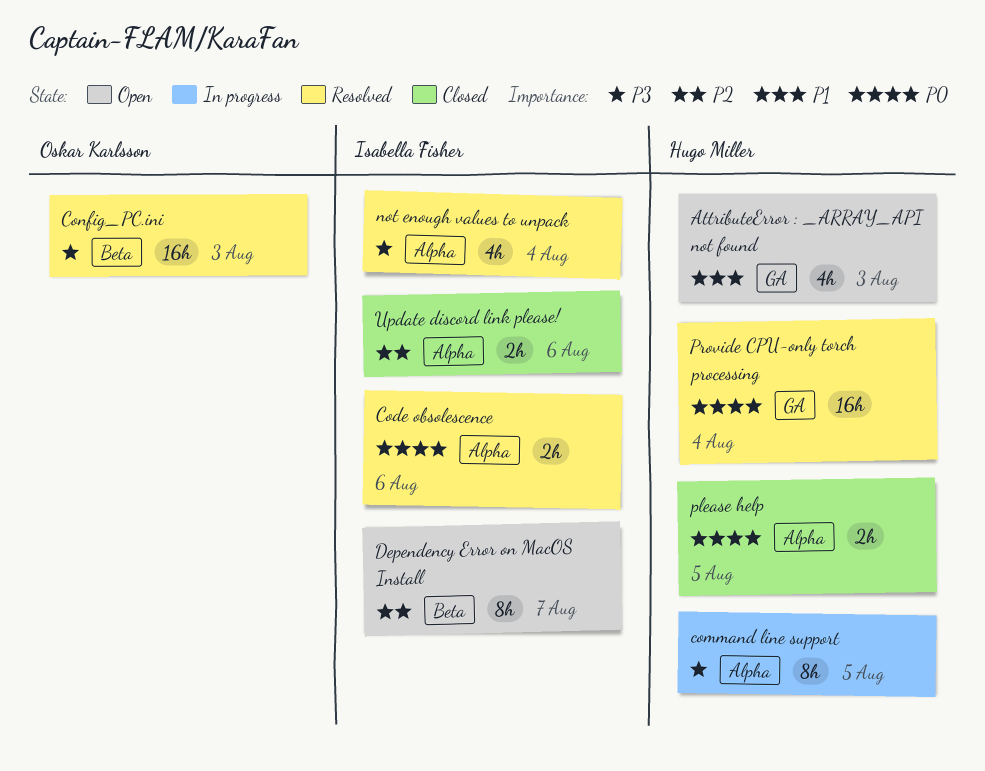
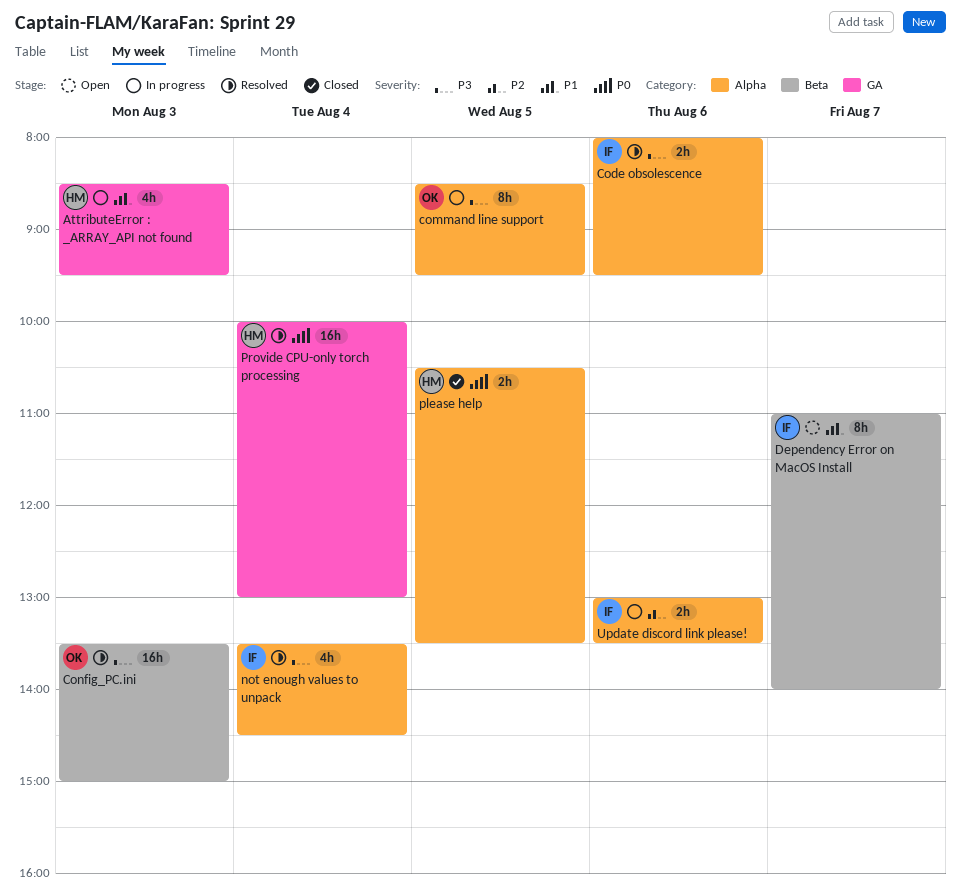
AttributeError : _ARRAY_API not found, status: Open -> In progress
Code obsolescence, priority: P0 -> P3
command line support, owner: Hugo Miller -> Oskar Karlsson
Dependency Error on MacOS Install, priority: P2 -> P1
Update discord link please!, status: Closed -> In progress

